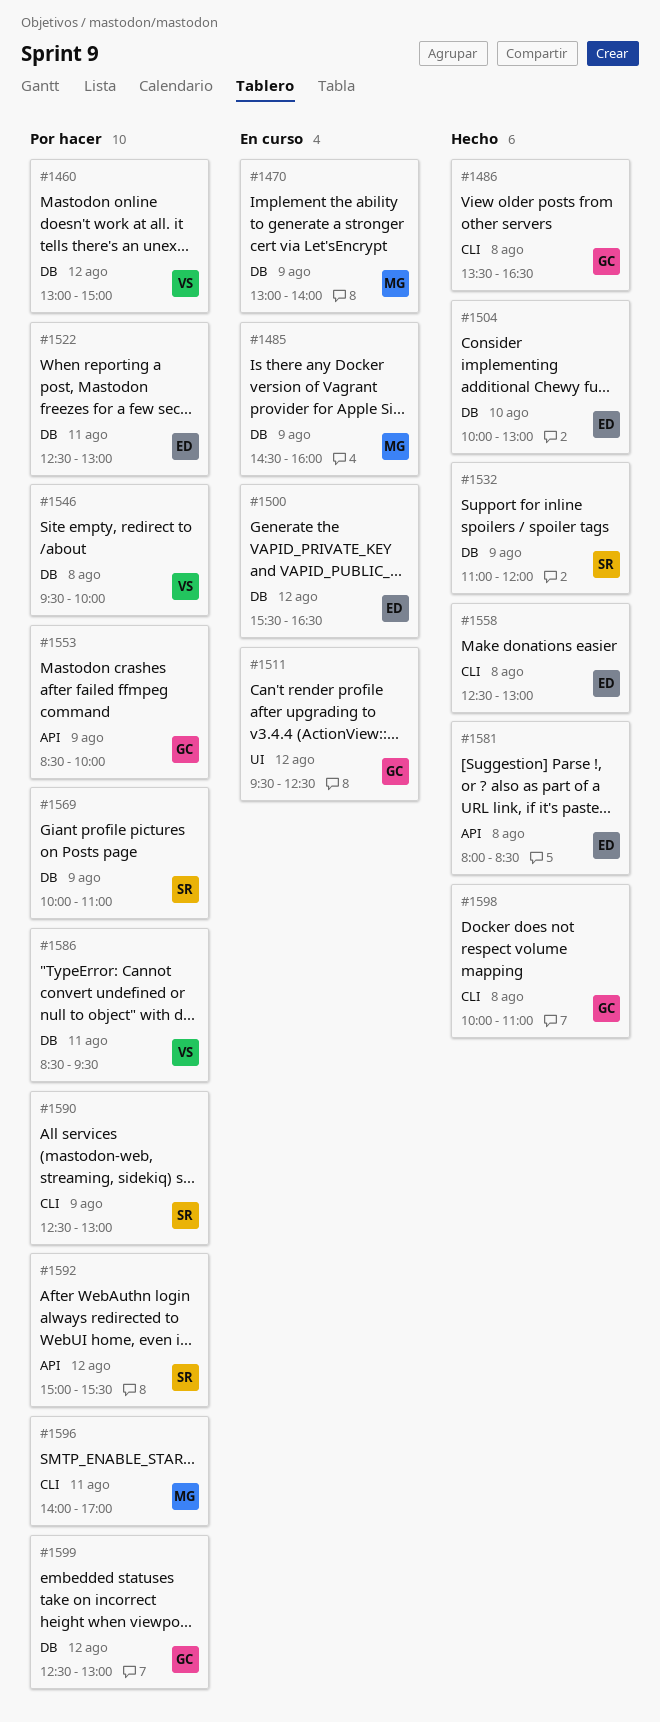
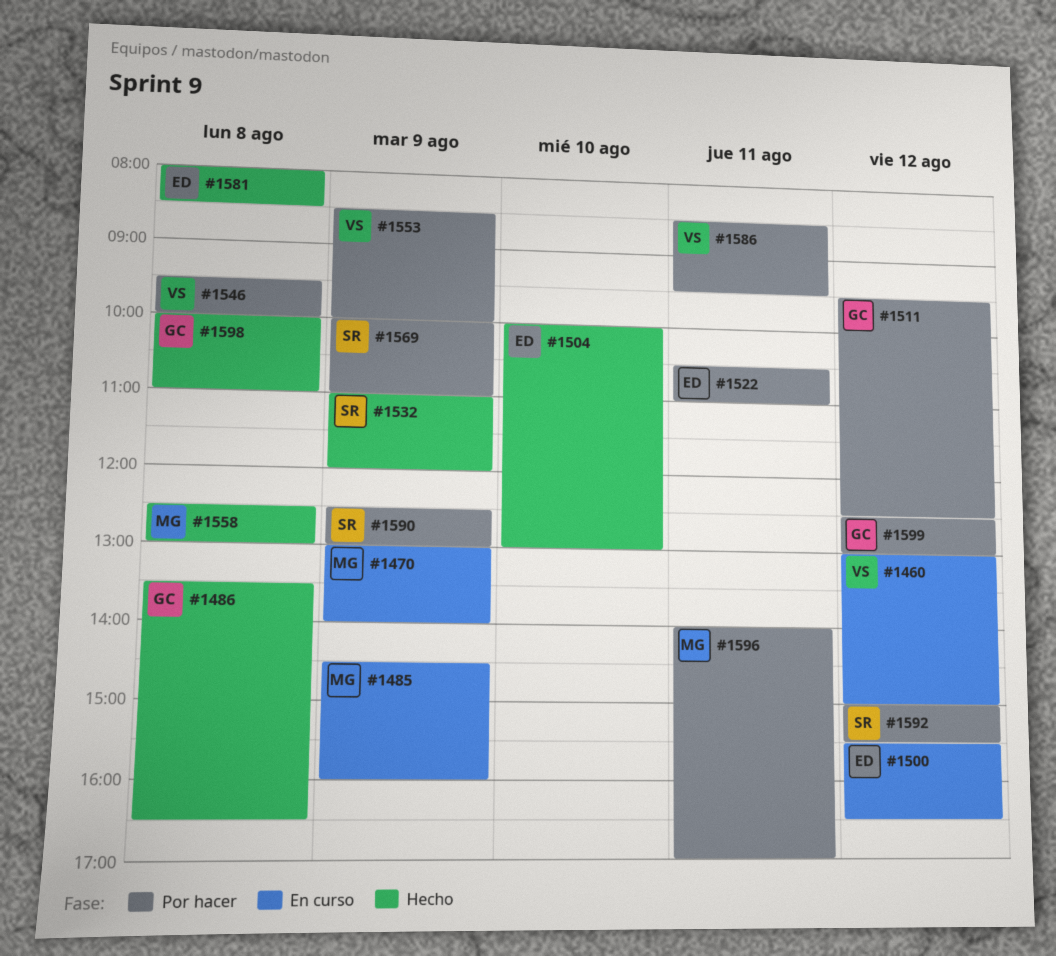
#1460, status: Por hacer -> En curso
#1511, status: En curso -> Por hacer
#1522, begins: 12:30 -> 10:30
#1522, ends: 13:00 -> 11:00
#1553, owner: GC -> VS
#1558, owner: ED -> MG

